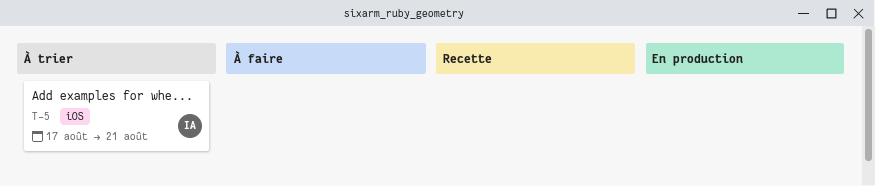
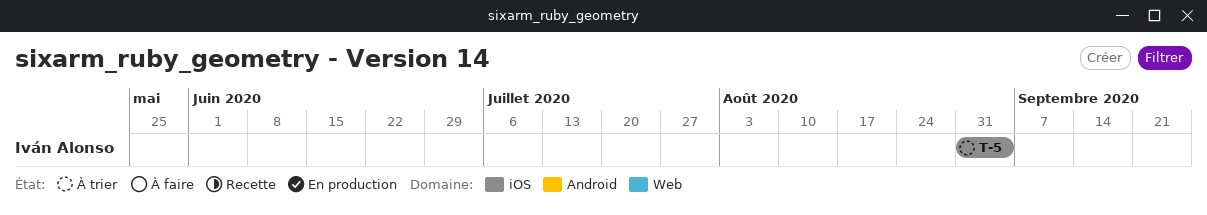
T-5, start: Aug 17 -> Aug 31
T-5, due: Aug 21 -> Sep 4

